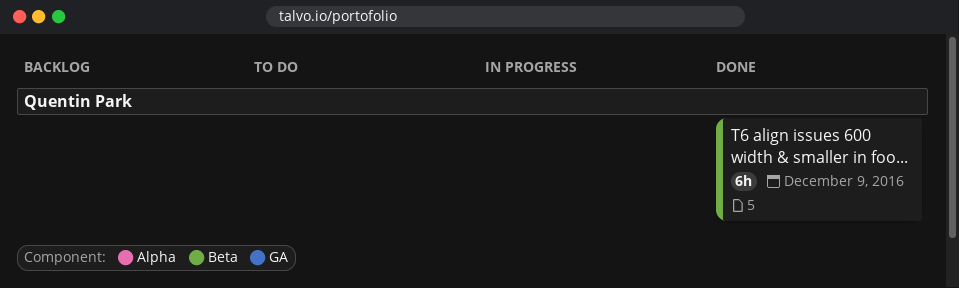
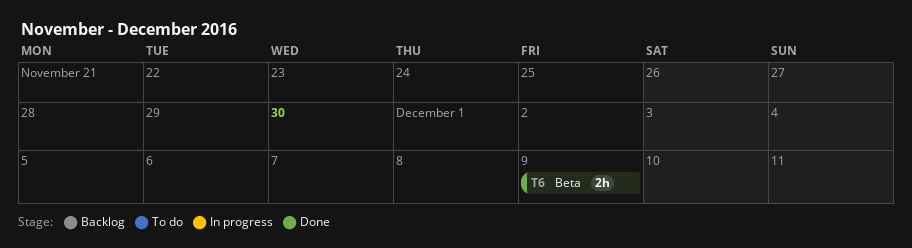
T6, estimate: 6h -> 2h

